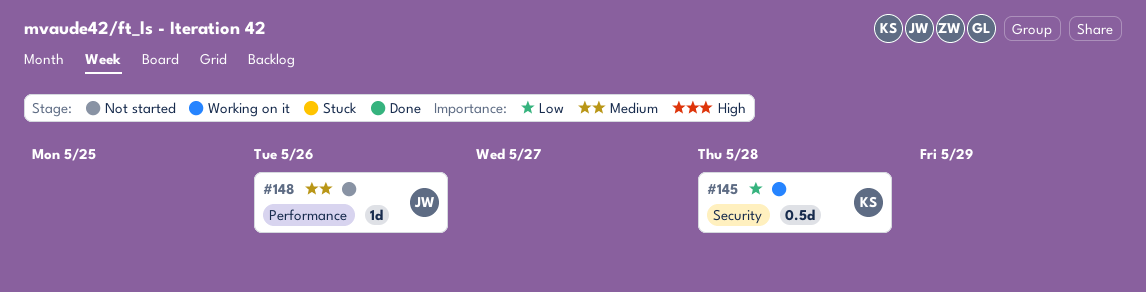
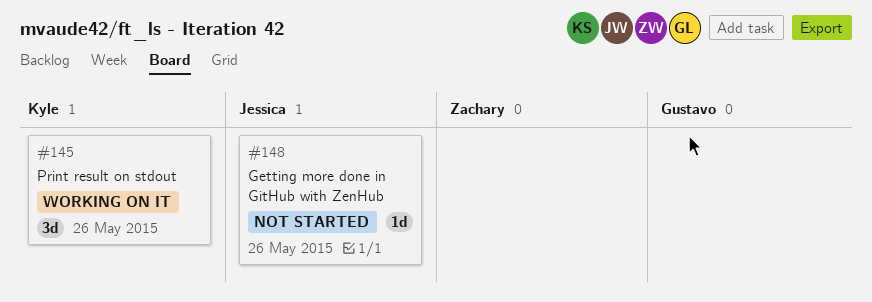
#145, estimate: 0.5d -> 3d
#145, due: May 28 -> May 26

